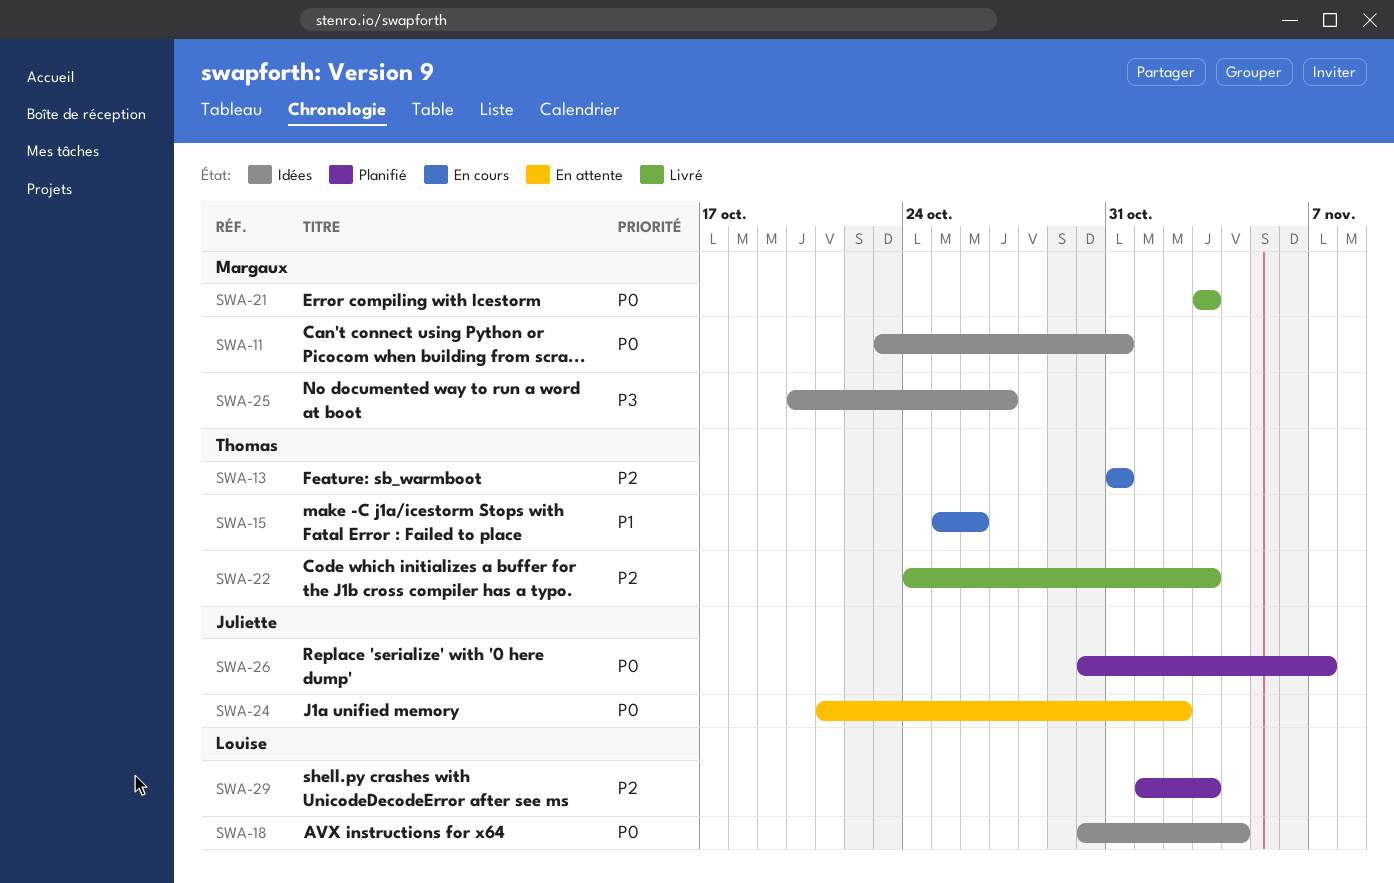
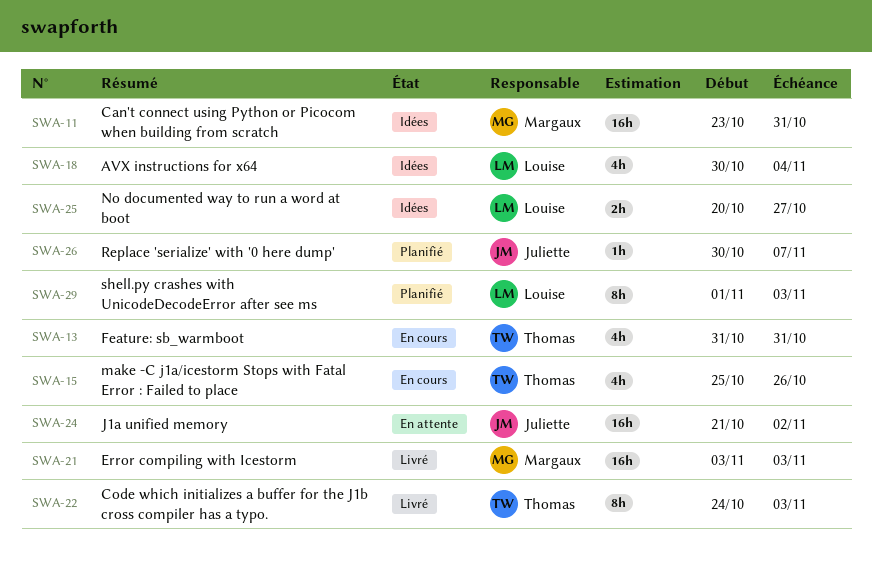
SWA-25, owner: Margaux -> Louise

